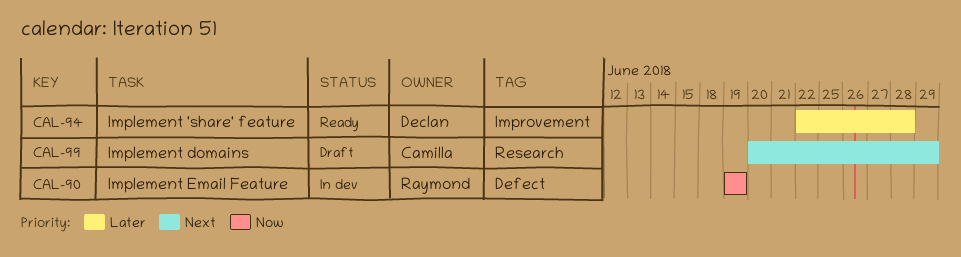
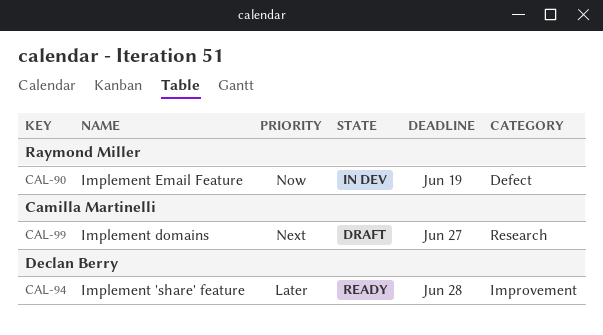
CAL-99, due: Jun 29 -> Jun 27

